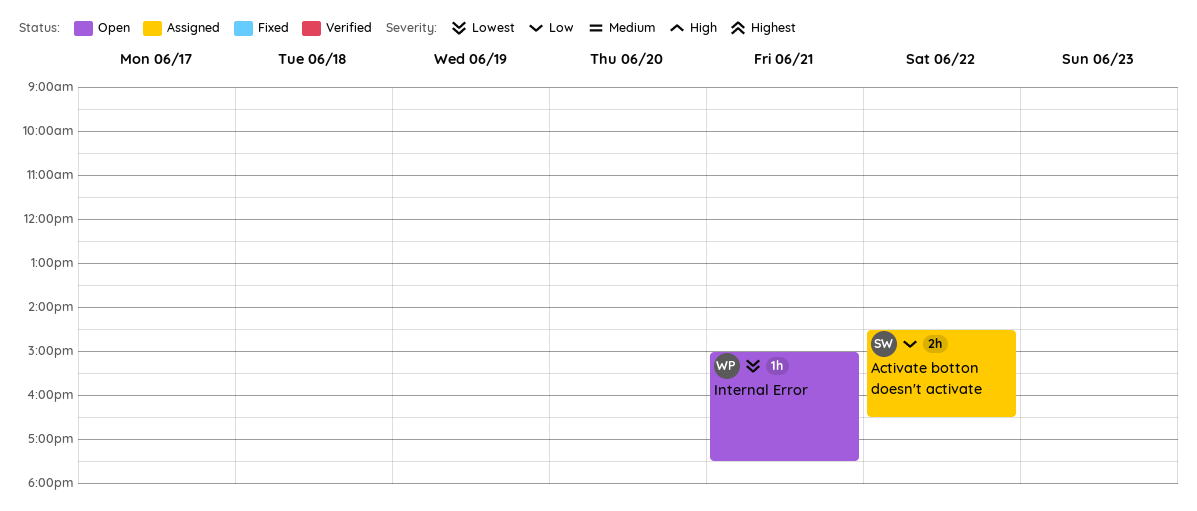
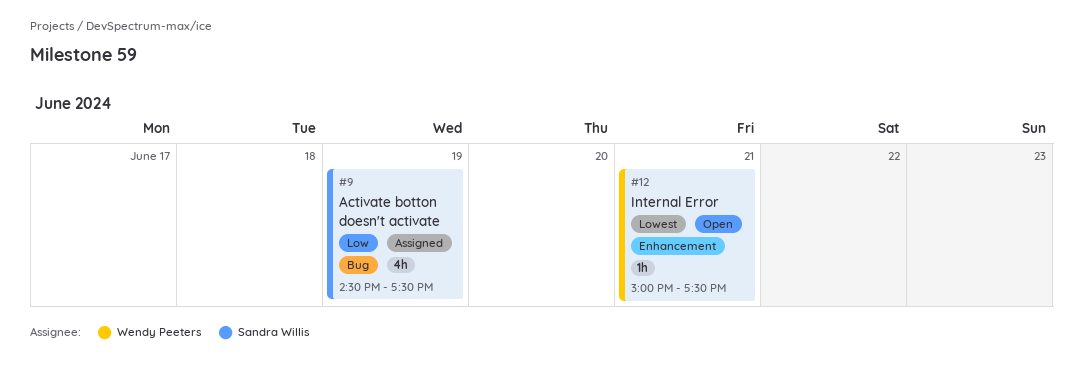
Activate botton doesn't activate, estimate: 2h -> 4h
Activate botton doesn't activate, day: Jun 22 -> Jun 19
Activate botton doesn't activate, ends: 16:30 -> 17:30

